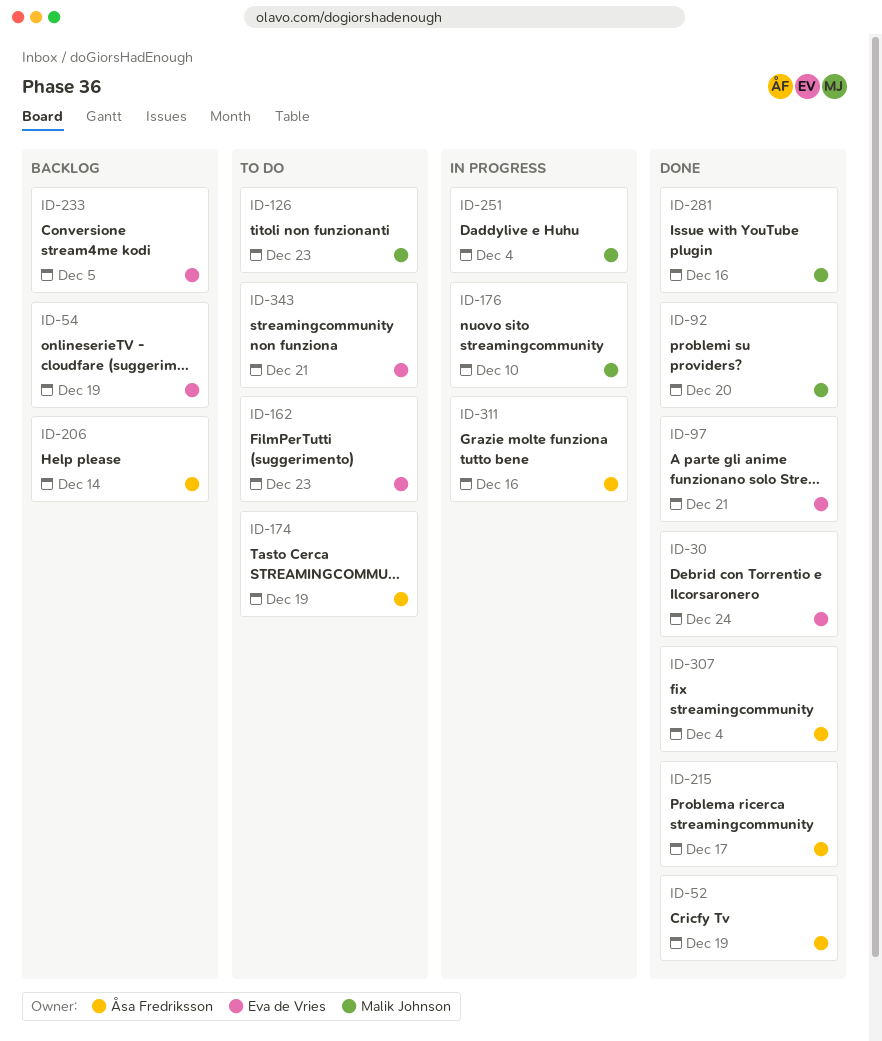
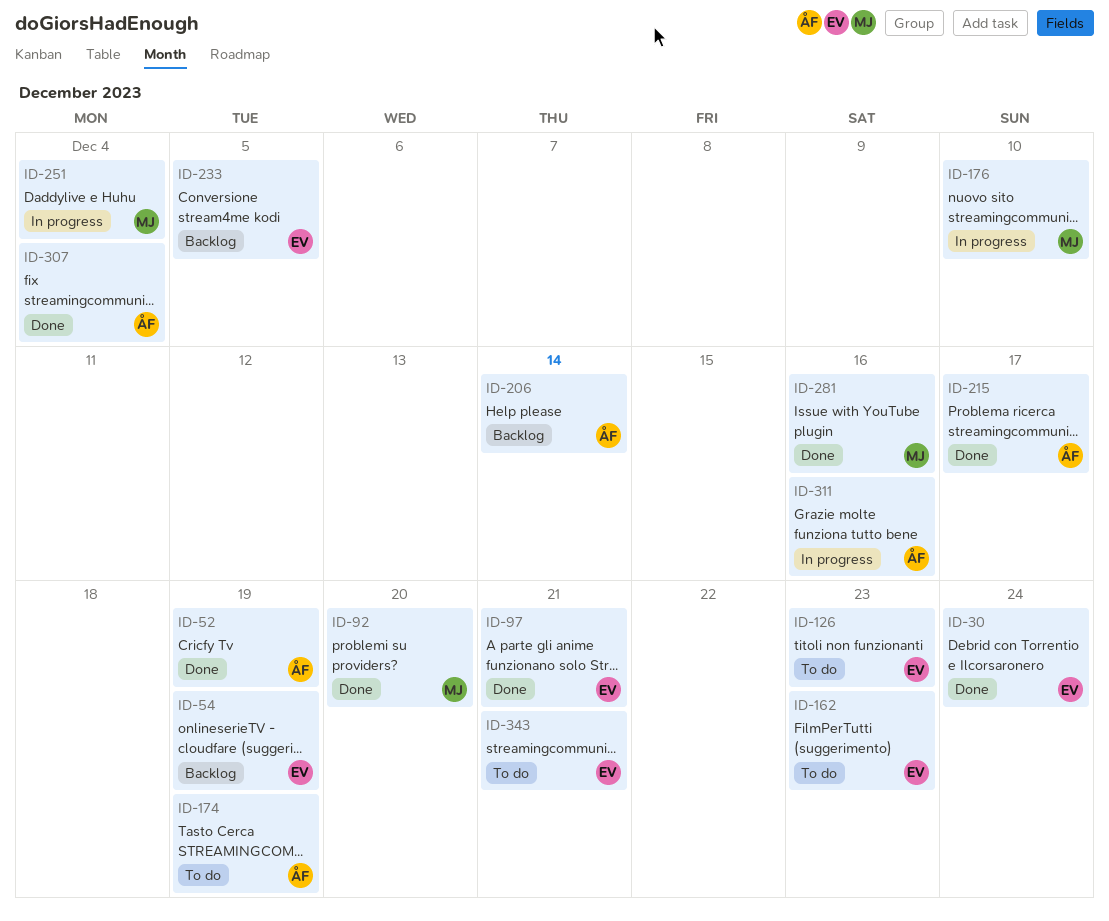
ID-126, owner: Malik Johnson -> Eva de Vries

